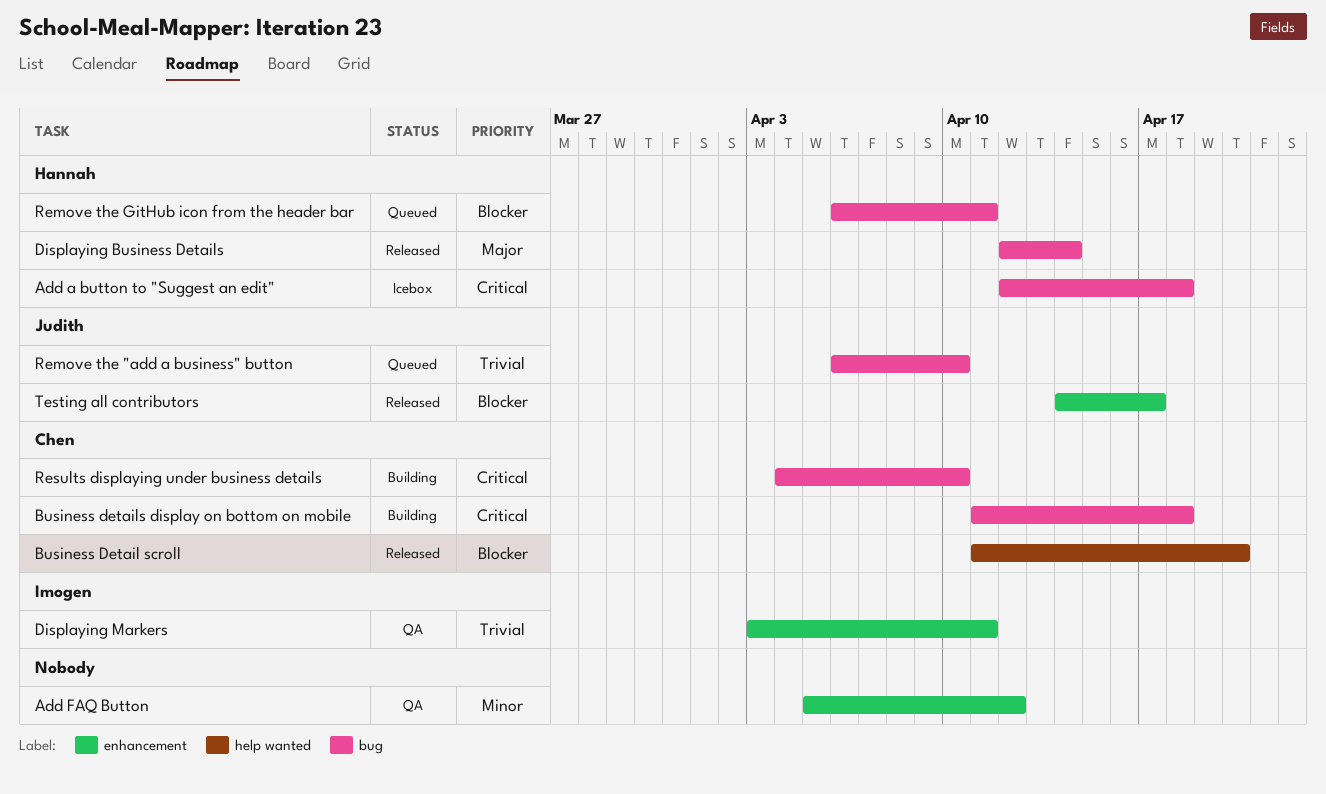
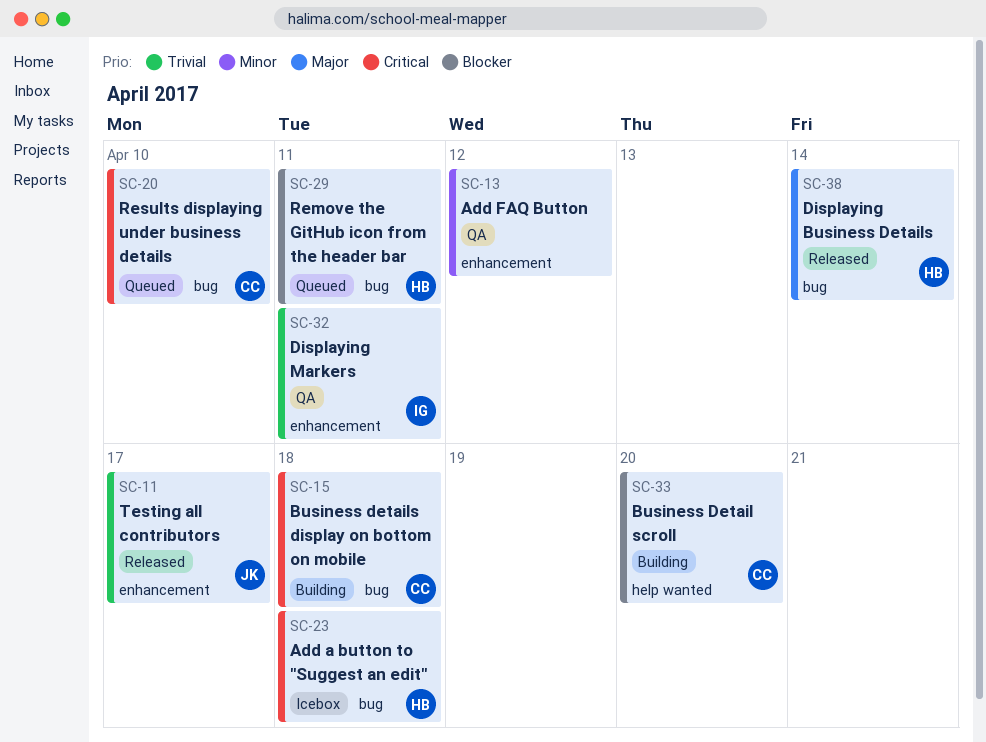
Business Detail scroll, status: Released -> Building
Remove the "add a business" button: present -> none
Results displaying under business details, status: Building -> Queued
Testing all contributors, priority: Blocker -> Trivial

